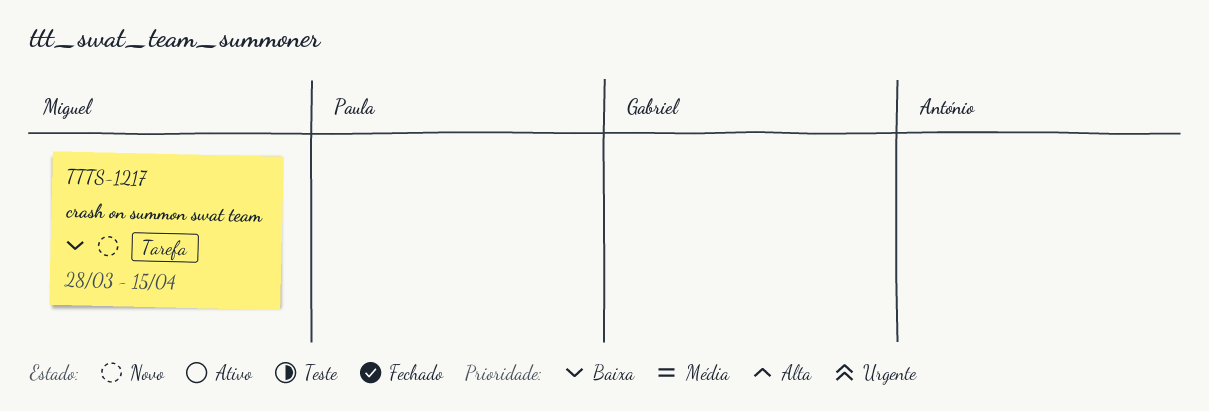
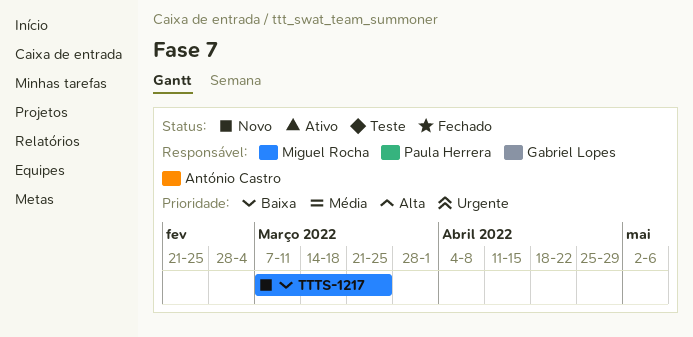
TTTS-1217, start: Mar 28 -> Mar 7
TTTS-1217, due: Apr 15 -> Mar 25

